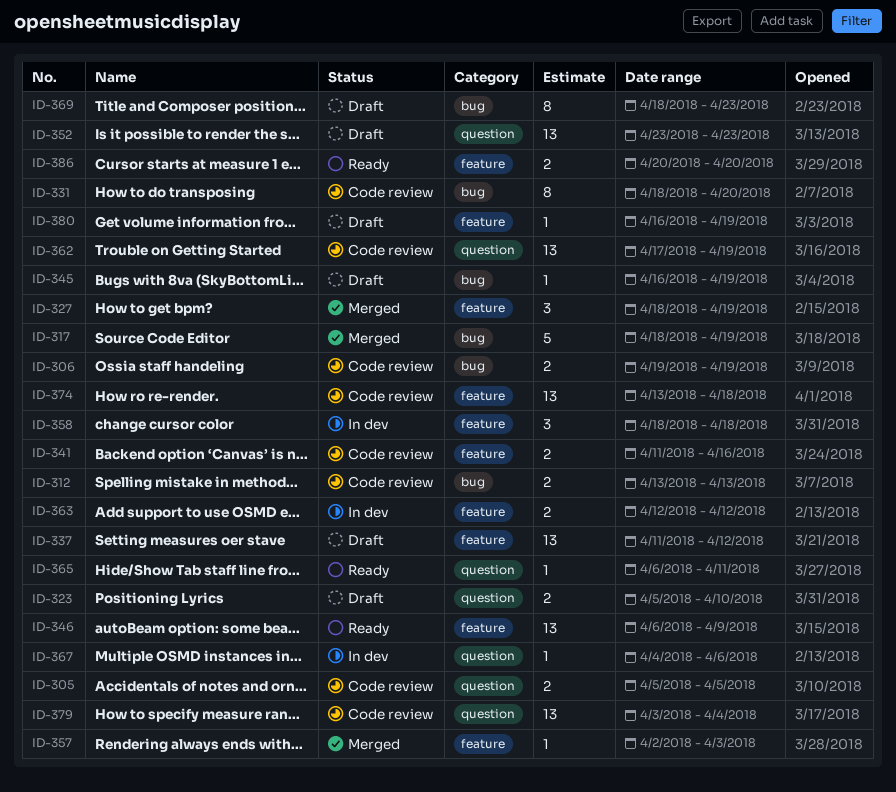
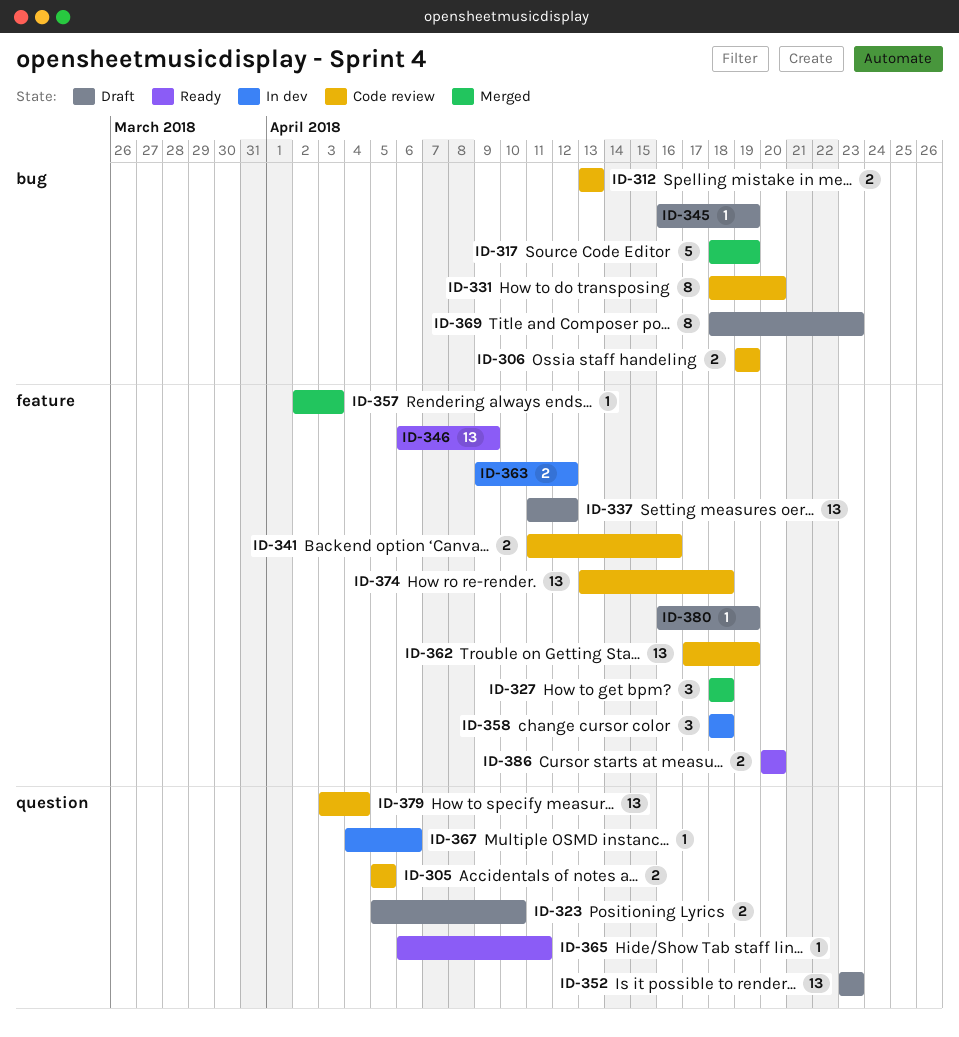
ID-327, due: Apr 19 -> Apr 18
ID-362, label: question -> feature
ID-363, start: Apr 12 -> Apr 9

